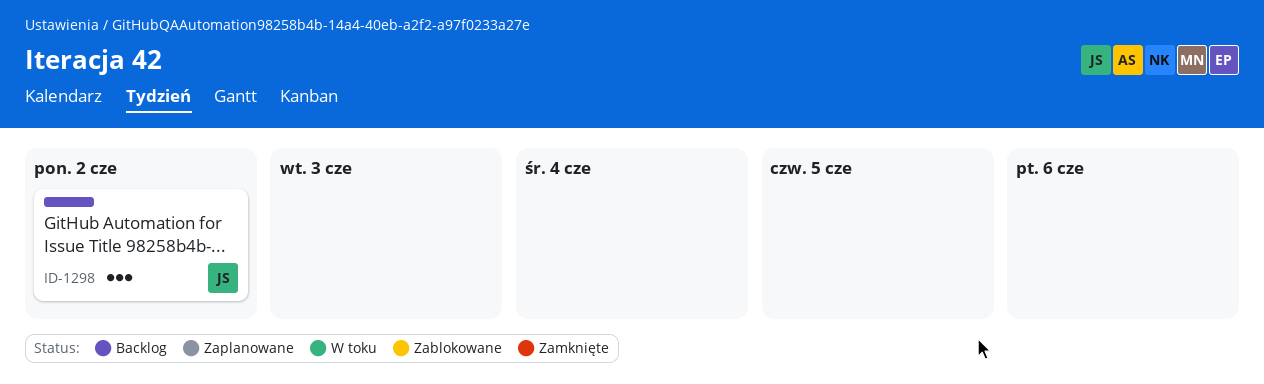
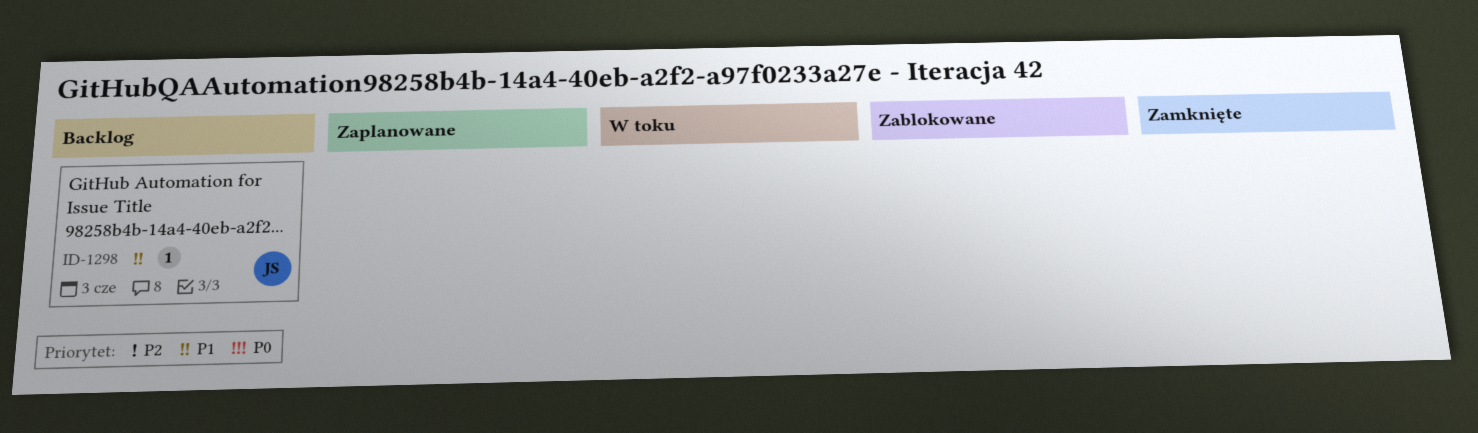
ID-1298, estimate: 3 -> 1
ID-1298, due: Jun 2 -> Jun 3

